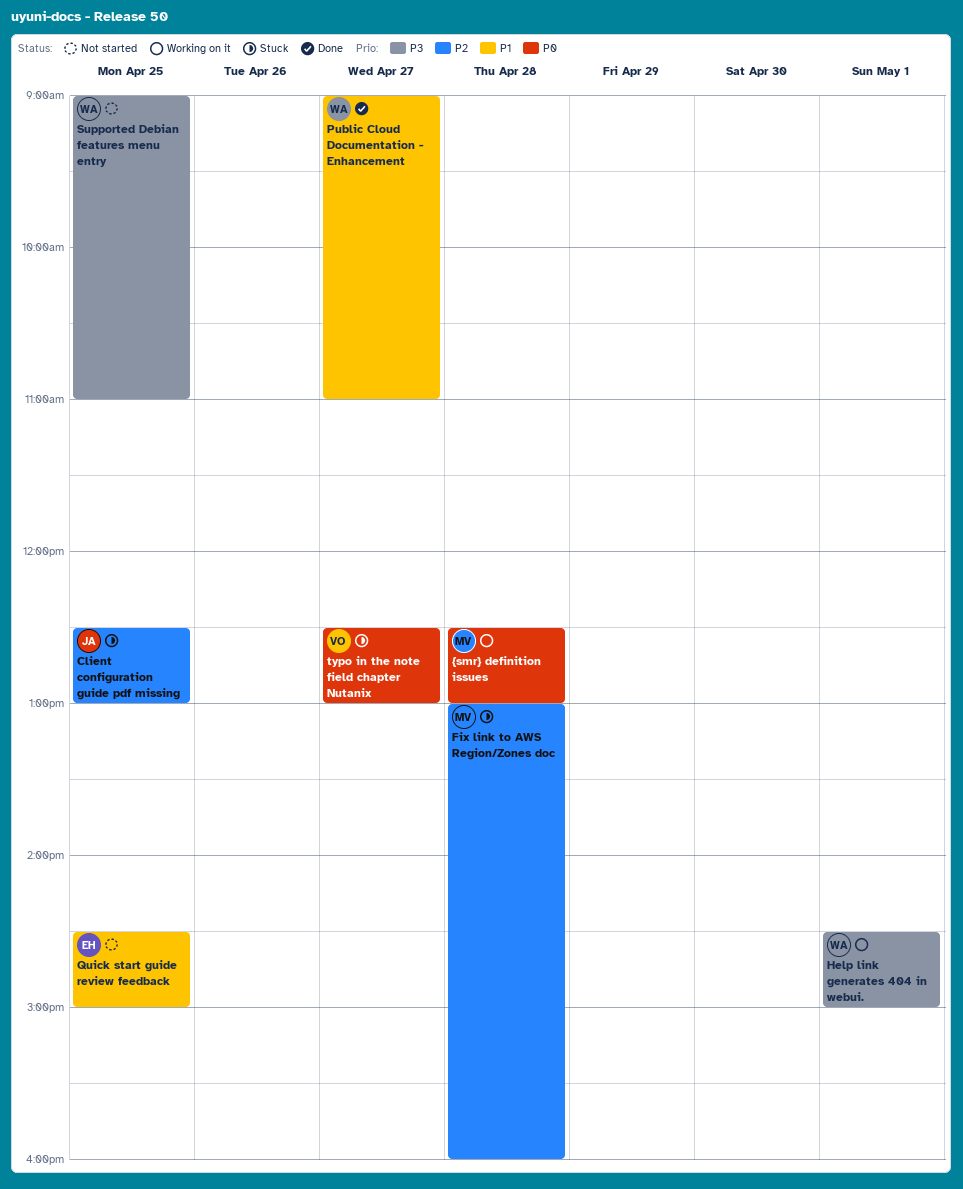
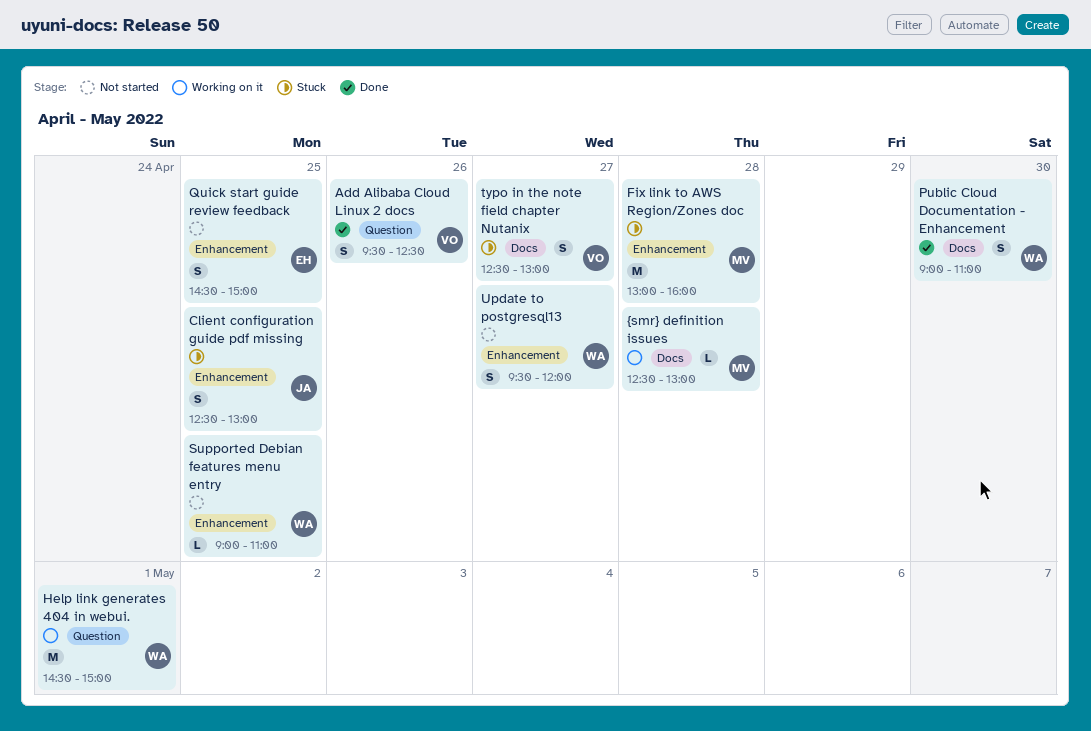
Add Alibaba Cloud Linux 2 docs: none -> present
Public Cloud Documentation - Enhancement, day: Apr 27 -> Apr 30
Update to postgresql13: none -> present

